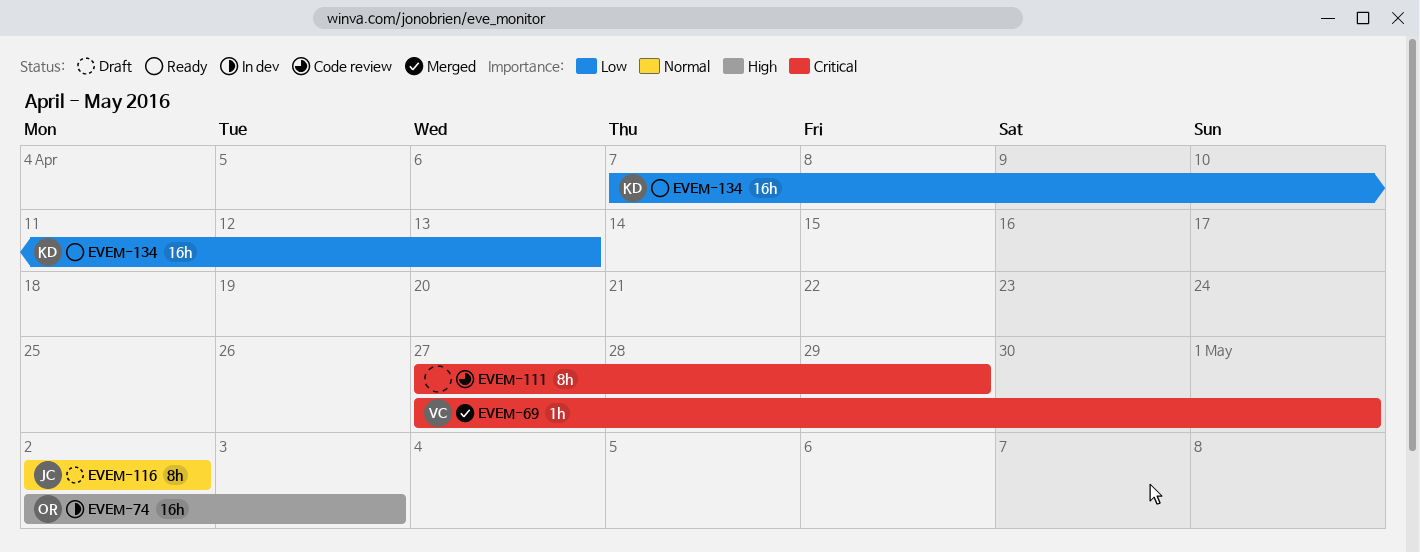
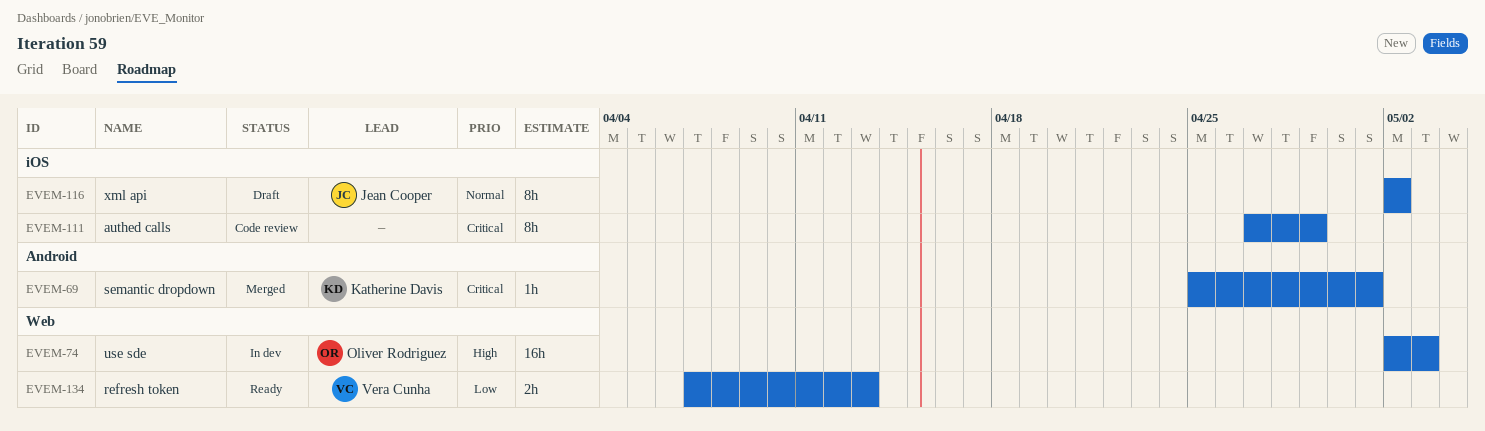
EVEM-69, owner: Vera Cunha -> Katherine Davis
EVEM-69, start: Apr 27 -> Apr 25
EVEM-134, owner: Katherine Davis -> Vera Cunha
EVEM-134, estimate: 16h -> 2h

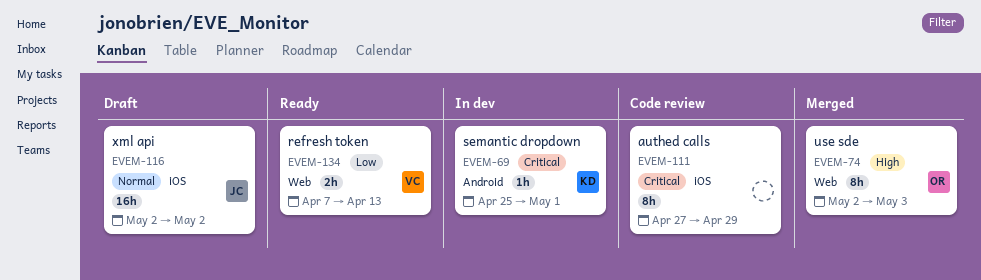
EVEM-69, status: Merged -> In dev
EVEM-74, status: In dev -> Merged
EVEM-74, estimate: 16h -> 8h
EVEM-116, estimate: 8h -> 16h

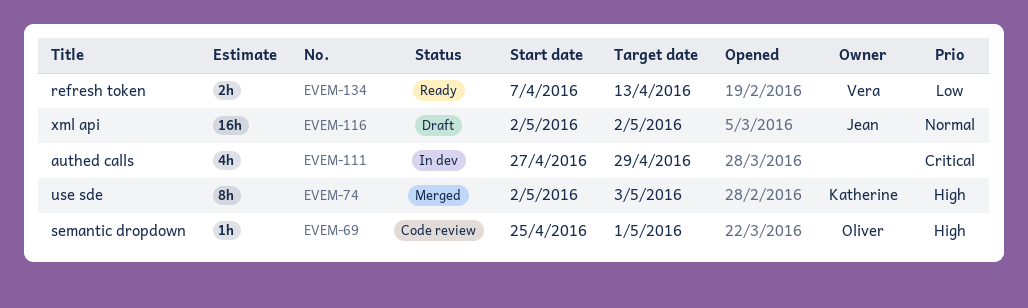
EVEM-69, status: In dev -> Code review
EVEM-69, owner: Katherine -> Oliver
EVEM-69, priority: Critical -> High
EVEM-74, owner: Oliver -> Katherine
EVEM-111, status: Code review -> In dev
EVEM-111, estimate: 8h -> 4h

